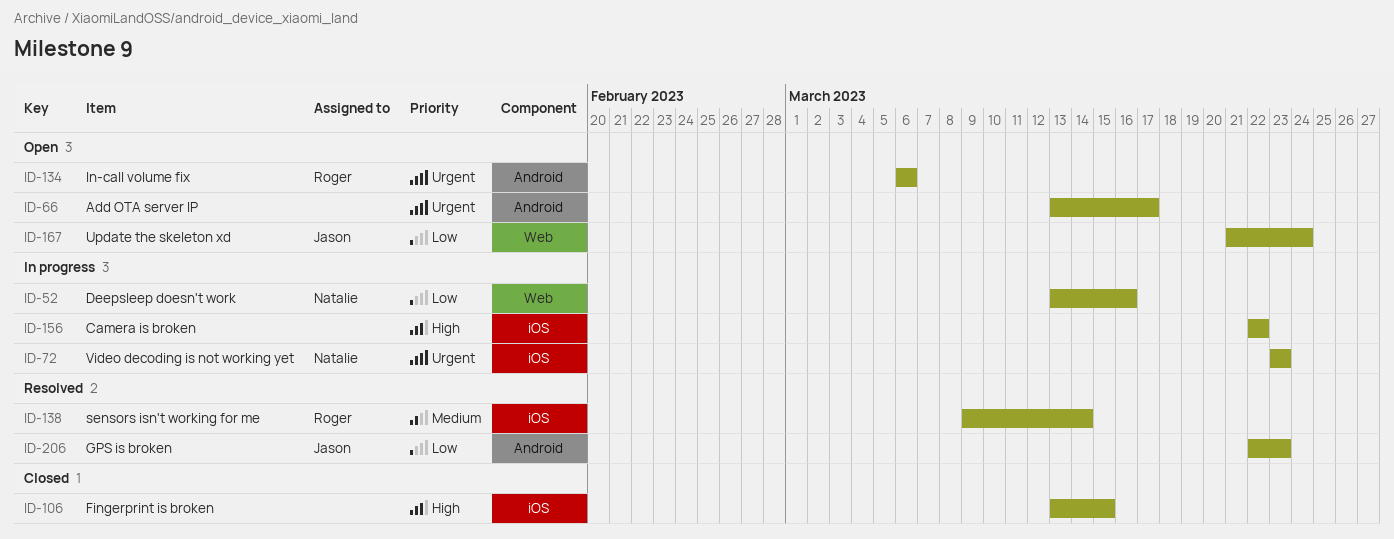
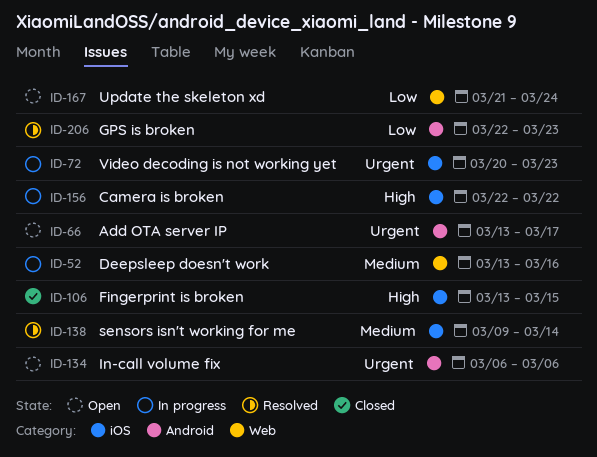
ID-52, priority: Low -> Medium
ID-72, start: Mar 23 -> Mar 20

